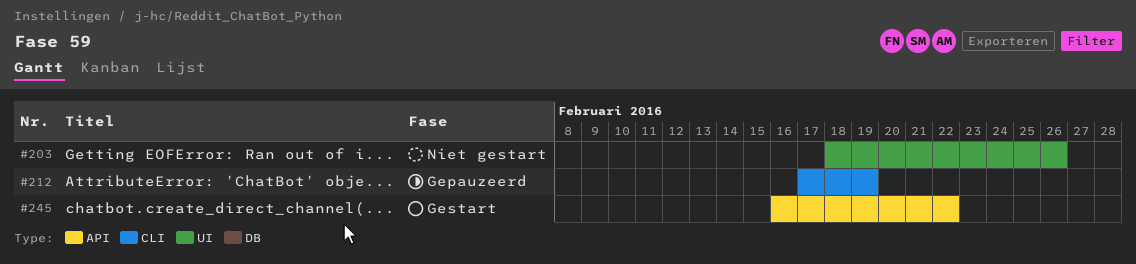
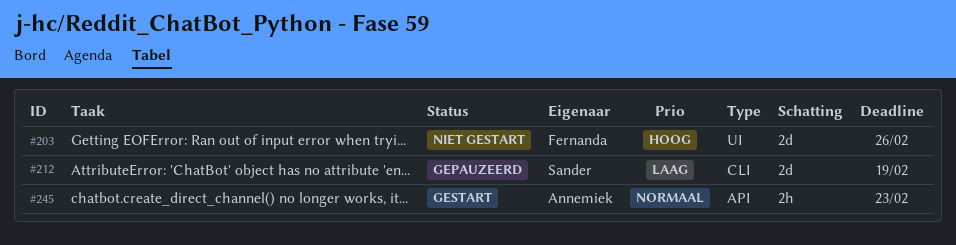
#245, due: Feb 22 -> Feb 23

